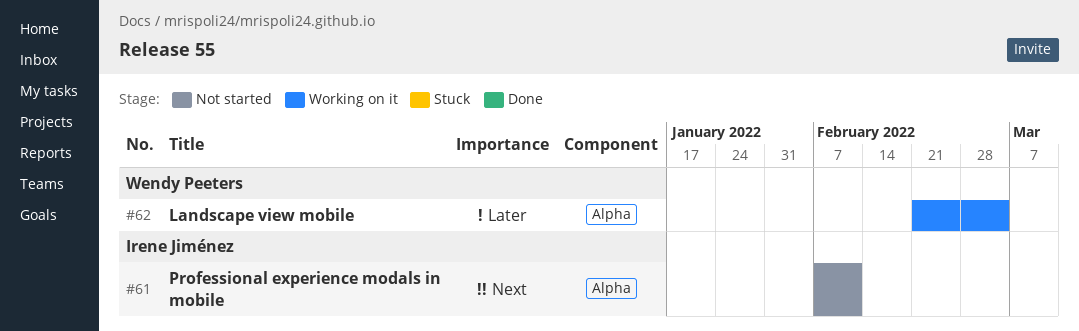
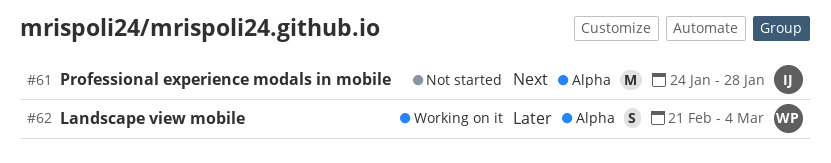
#61, start: Feb 7 -> Jan 24
#61, due: Feb 11 -> Jan 28

